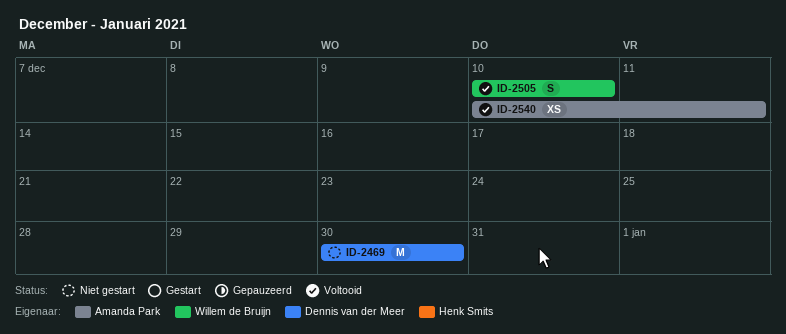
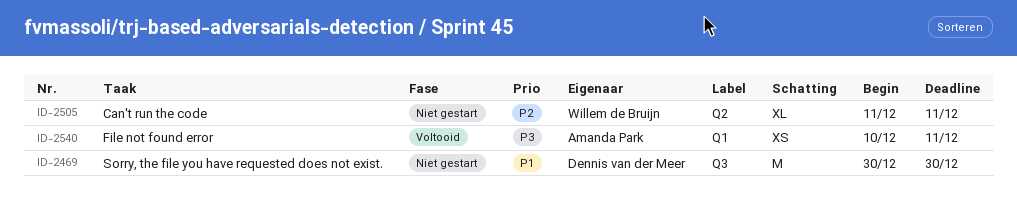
ID-2505, status: Voltooid -> Niet gestart
ID-2505, estimate: S -> XL
ID-2505, start: Dec 10 -> Dec 11
ID-2505, due: Dec 10 -> Dec 11

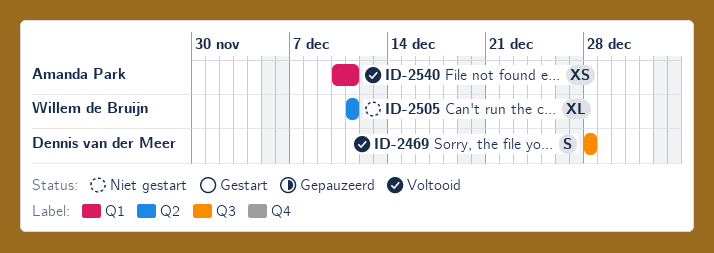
ID-2469, status: Niet gestart -> Voltooid
ID-2469, estimate: M -> S
ID-2469, start: Dec 30 -> Dec 28
ID-2469, due: Dec 30 -> Dec 28

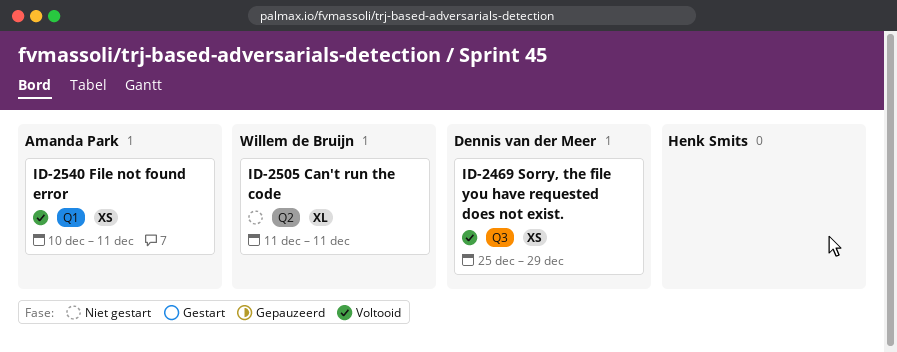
ID-2469, estimate: S -> XS
ID-2469, start: Dec 28 -> Dec 25
ID-2469, due: Dec 28 -> Dec 29

